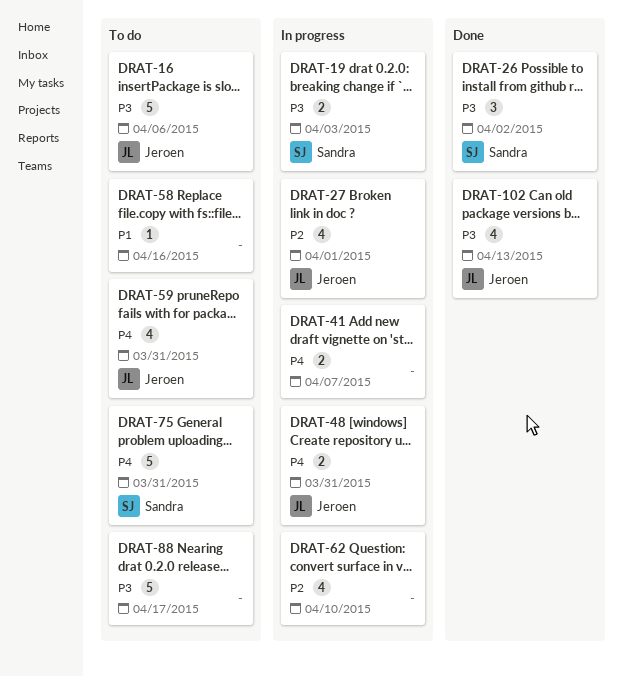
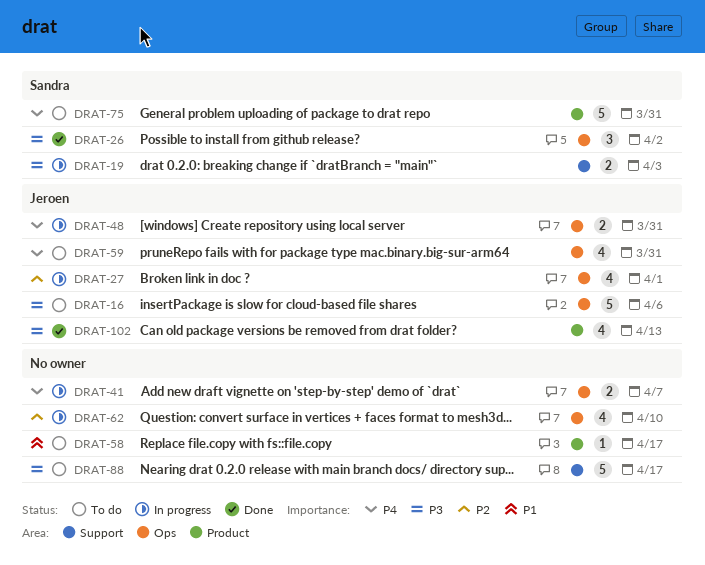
DRAT-58, due: Apr 16 -> Apr 17

